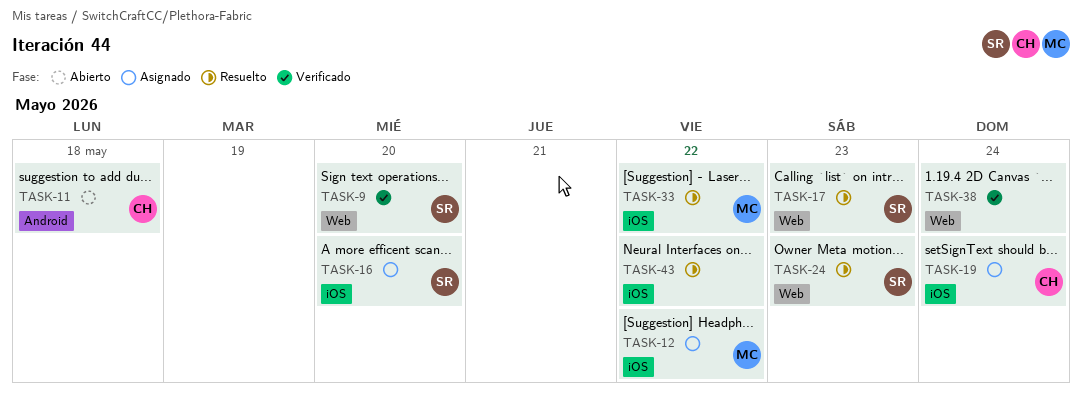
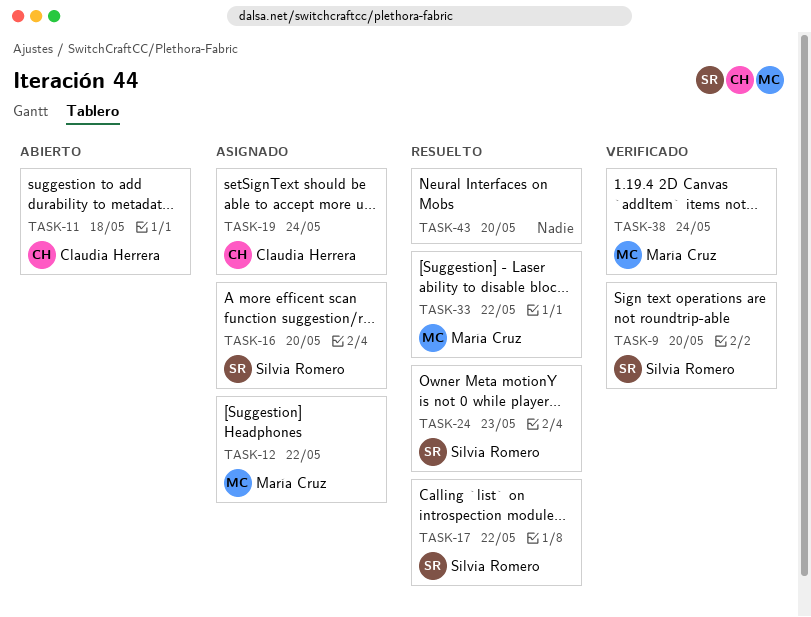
TASK-17, due: May 23 -> May 22
TASK-38, owner: none -> María Cruz
TASK-43, due: May 22 -> May 20

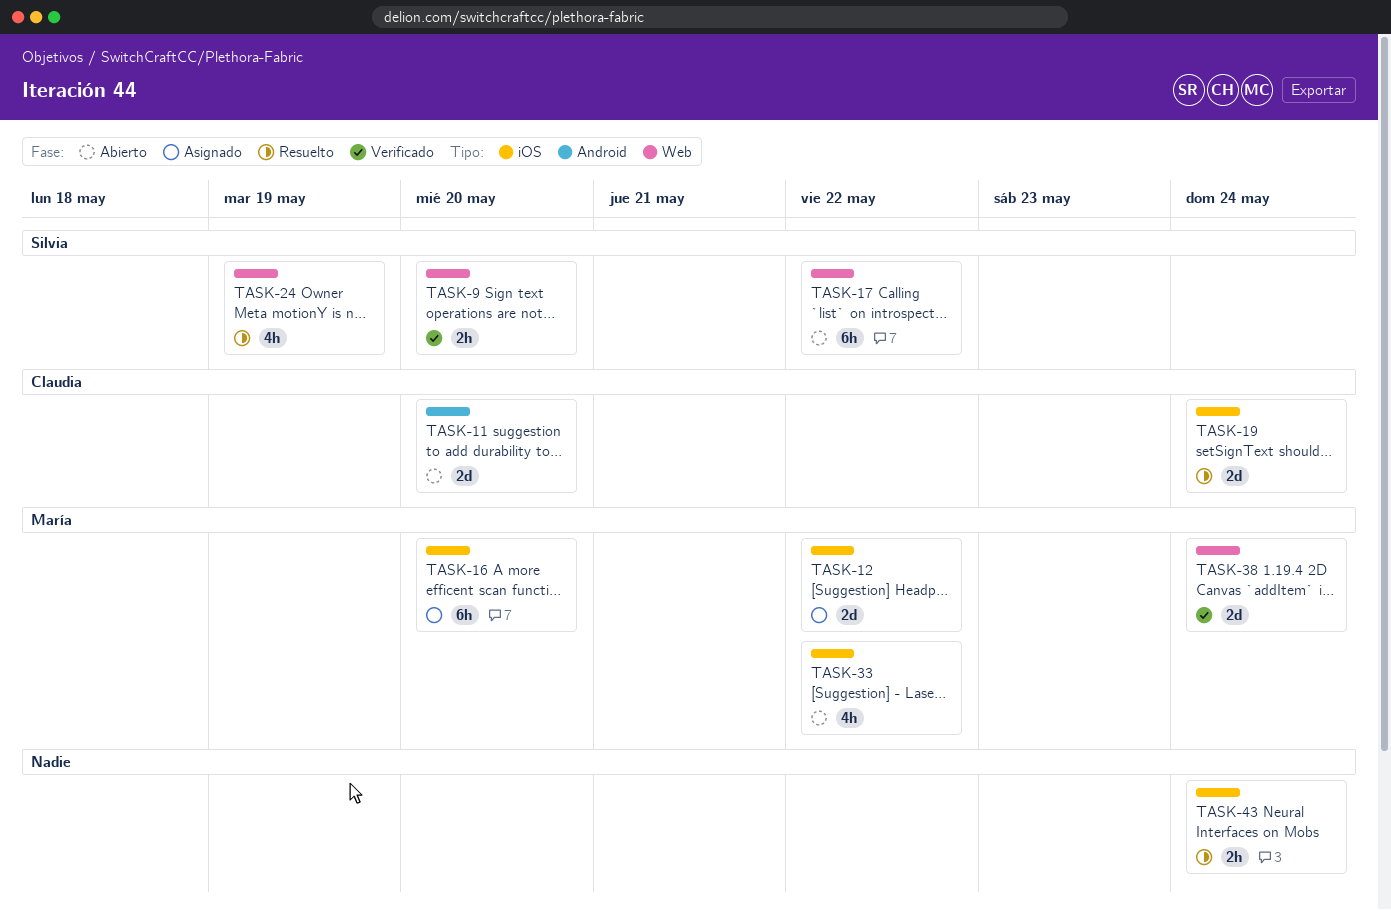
TASK-11, due: May 18 -> May 20
TASK-16, owner: Silvia Romero -> María Cruz
TASK-17, status: Resuelto -> Abierto
TASK-19, status: Asignado -> Resuelto
TASK-24, due: May 23 -> May 19
TASK-33, status: Resuelto -> Abierto
TASK-43, due: May 20 -> May 24

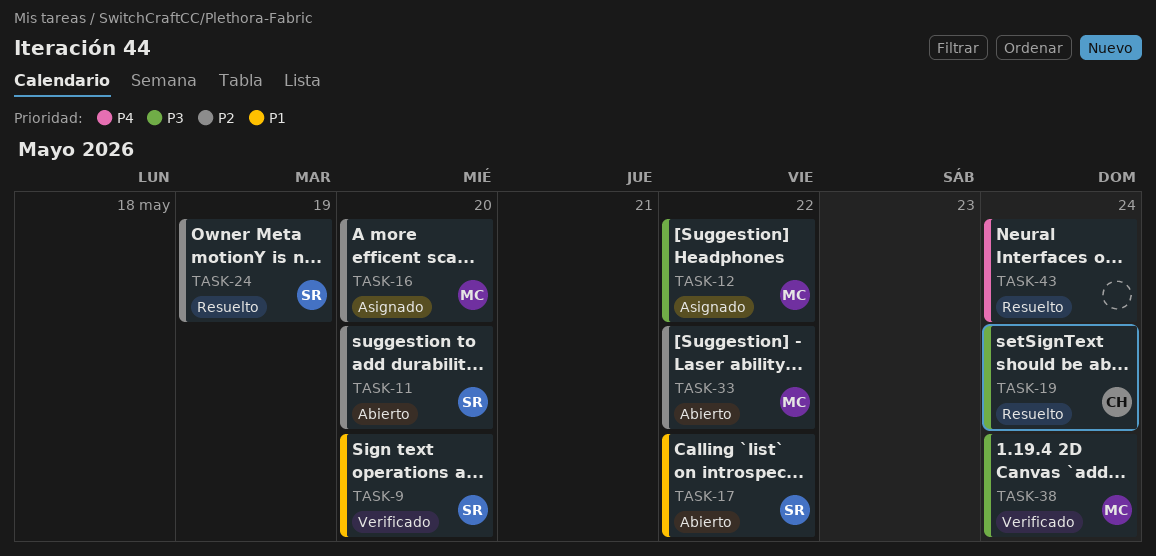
TASK-11, owner: Claudia -> Silvia

